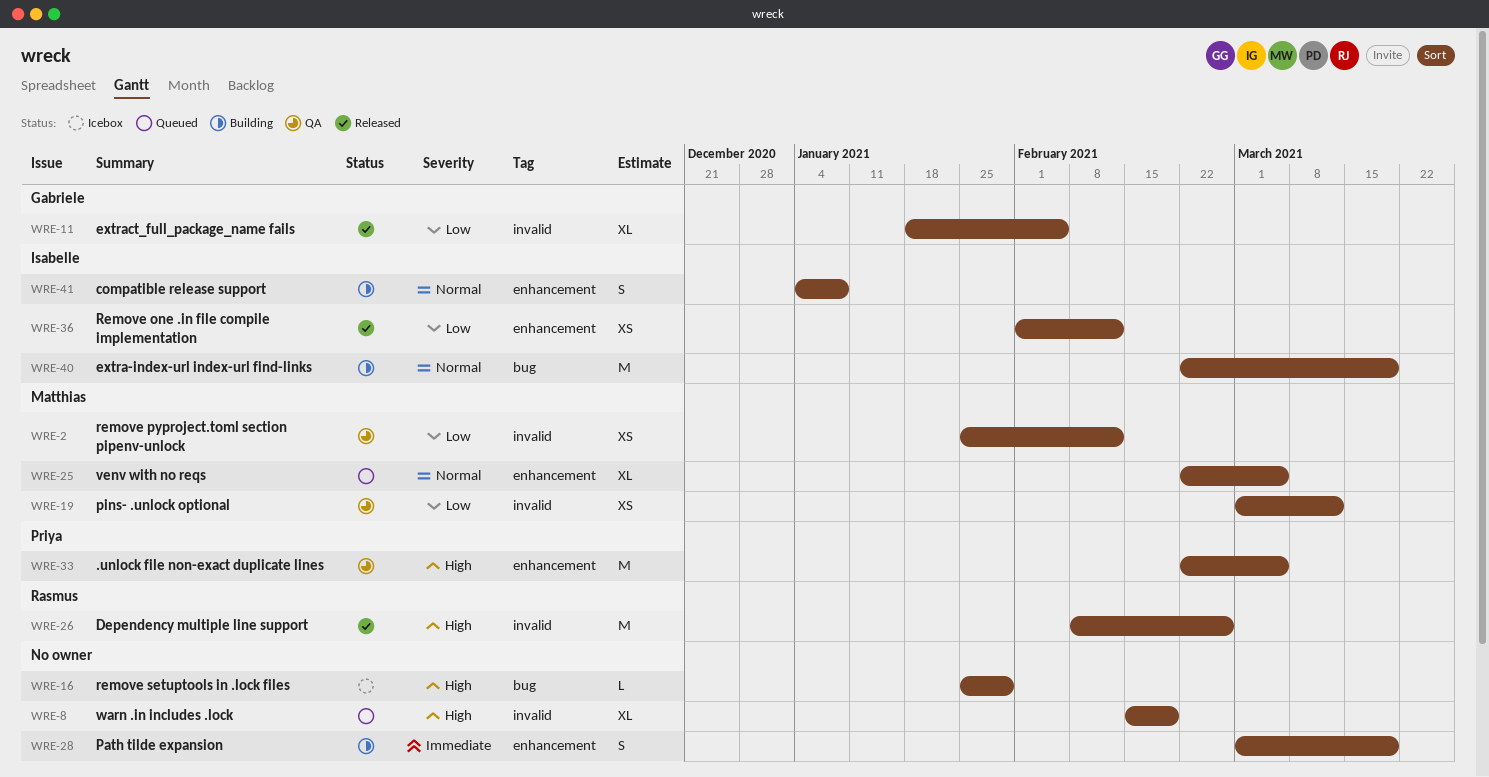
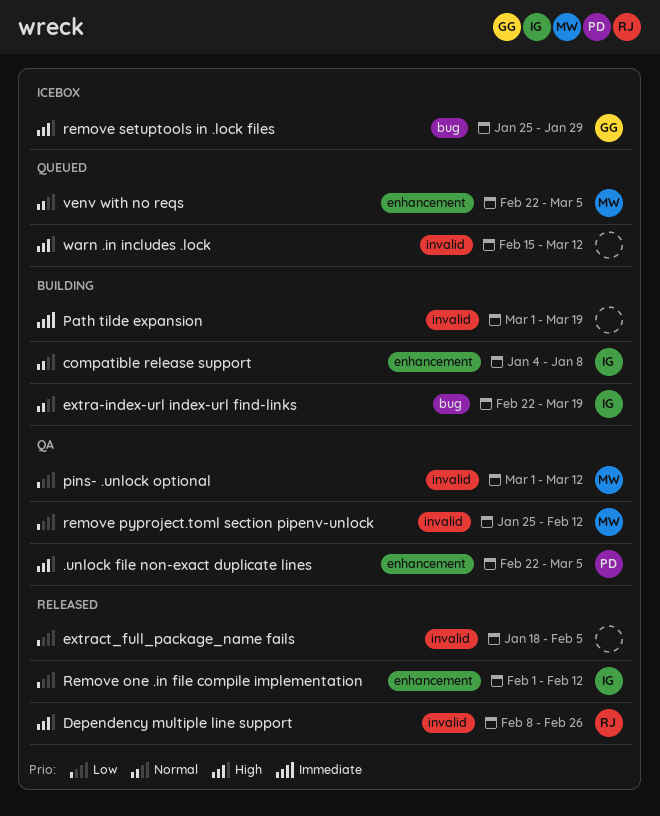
extract_full_package_name fails, owner: Gabriele -> none
Path tilde expansion, label: enhancement -> invalid
remove setuptools in .lock files, owner: none -> Gabriele
warn .in includes .lock, due: Feb 19 -> Mar 12

